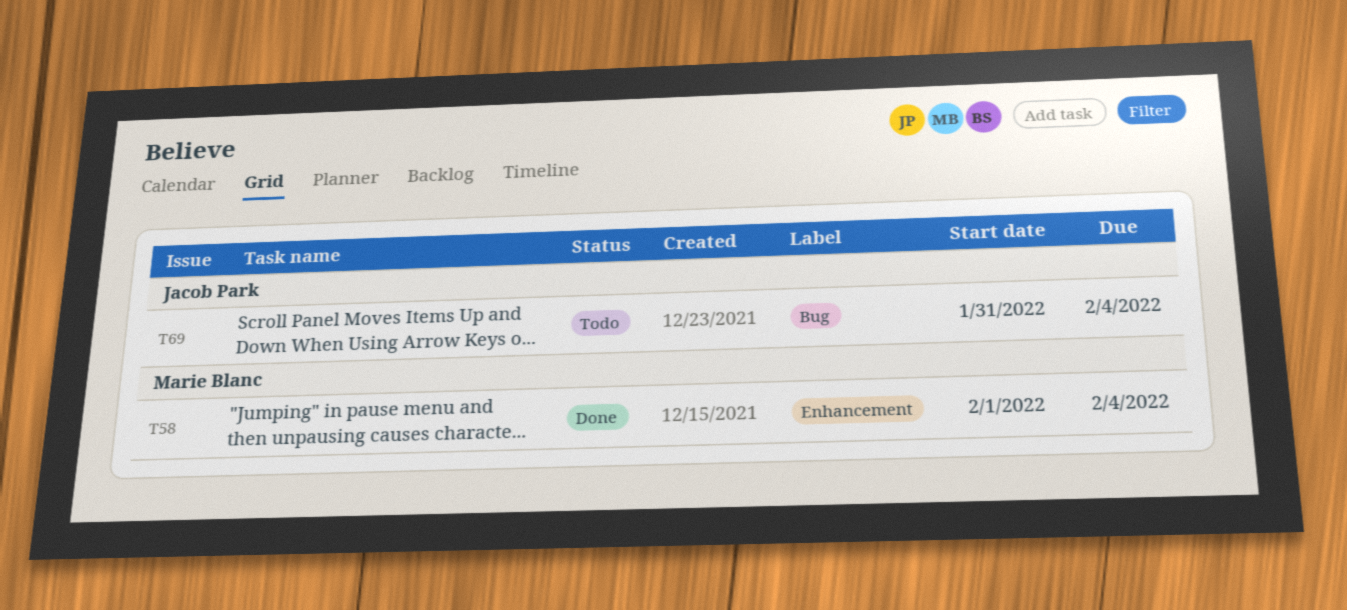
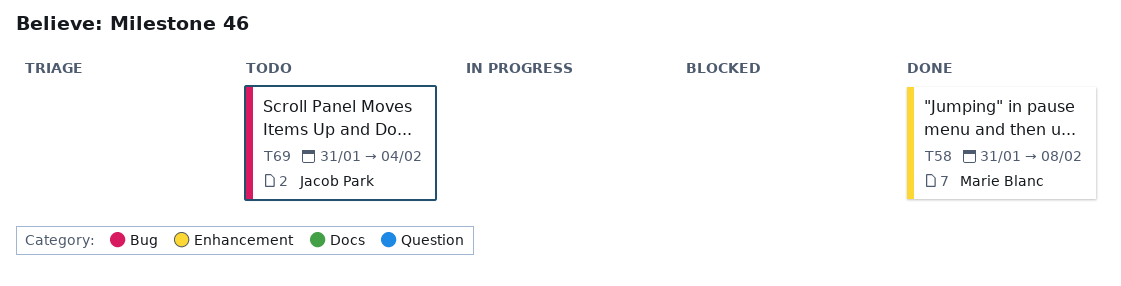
T58, start: Feb 1 -> Jan 31
T58, due: Feb 4 -> Feb 8

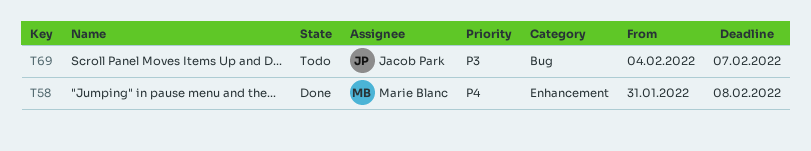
T69, start: Jan 31 -> Feb 4
T69, due: Feb 4 -> Feb 7

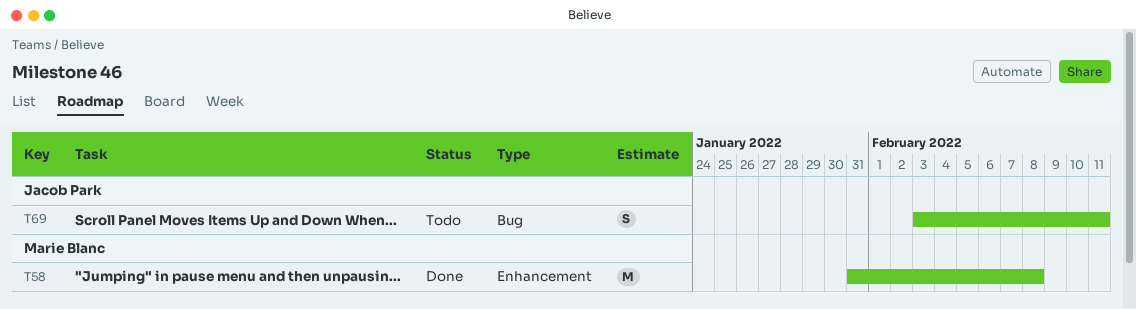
T69, start: Feb 4 -> Feb 3
T69, due: Feb 7 -> Feb 11

